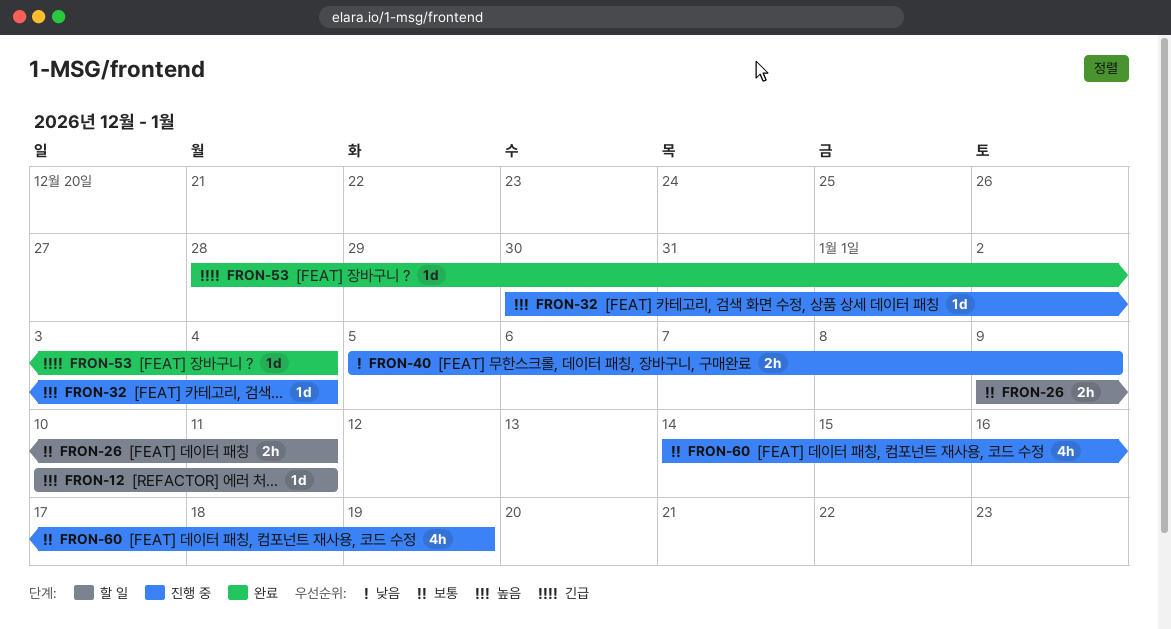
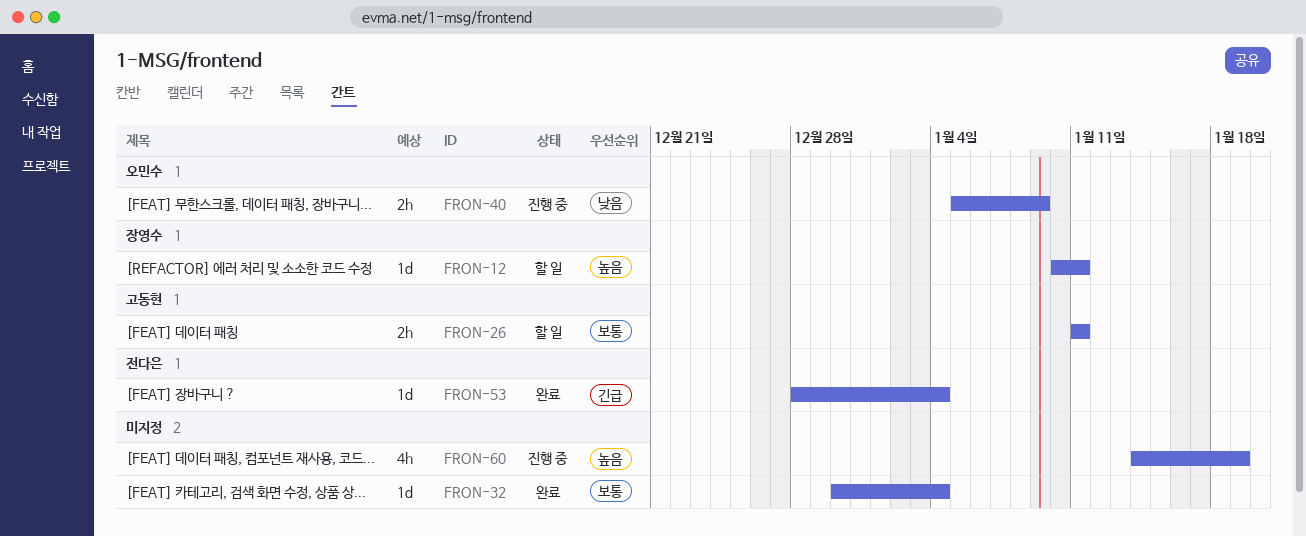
FRON-26, start: Jan 9 -> Jan 11
FRON-32, status: 진행 중 -> 완료
FRON-32, priority: 높음 -> 보통
FRON-60, priority: 보통 -> 높음

